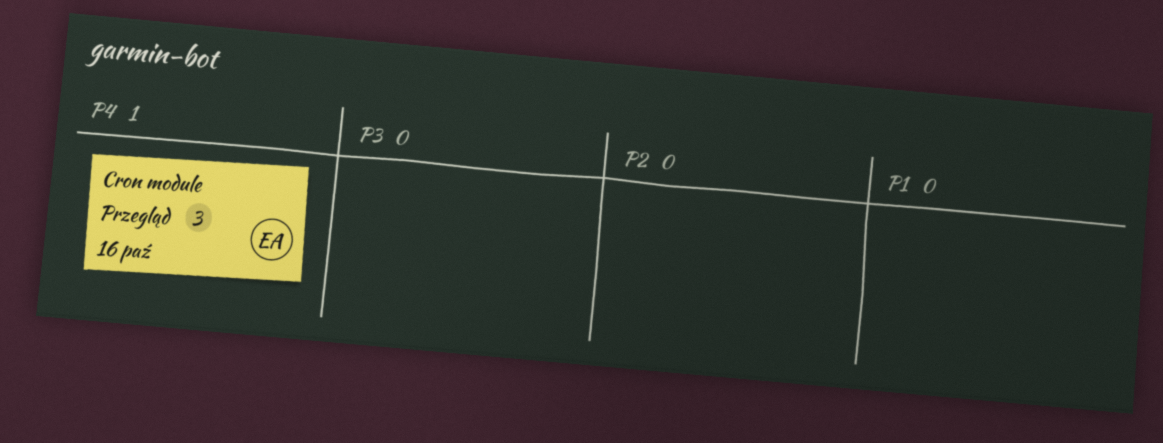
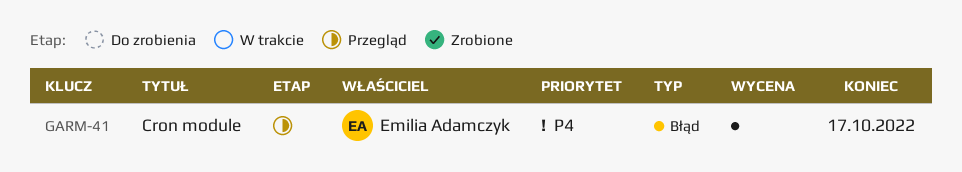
Cron module, estimate: 3 -> 1
Cron module, due: Oct 16 -> Oct 17

